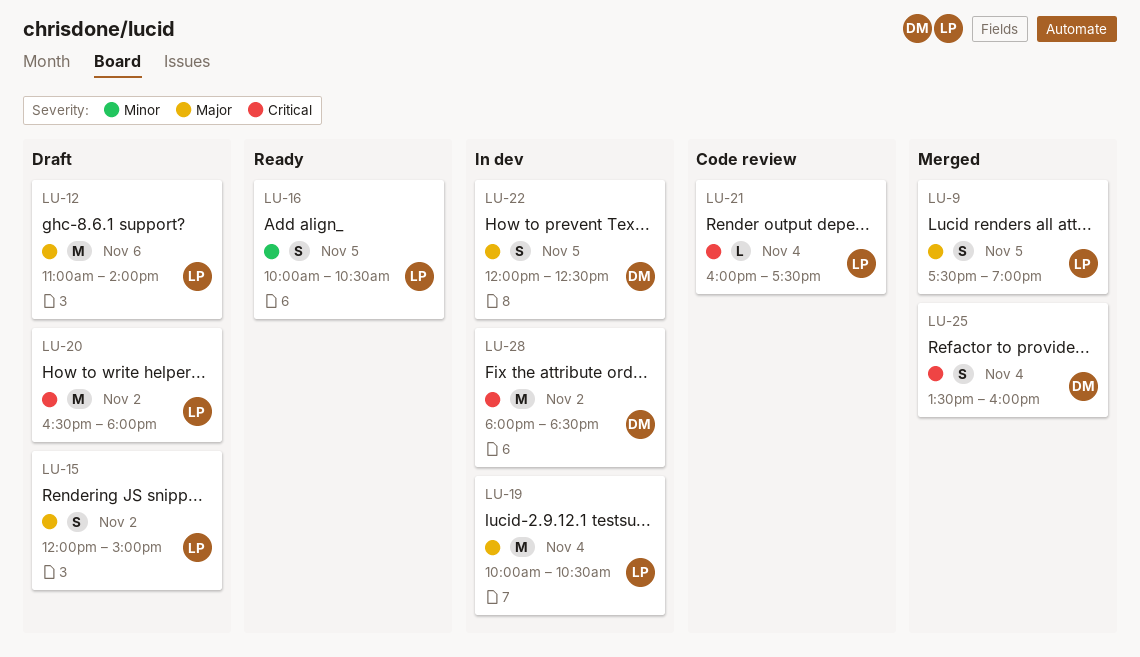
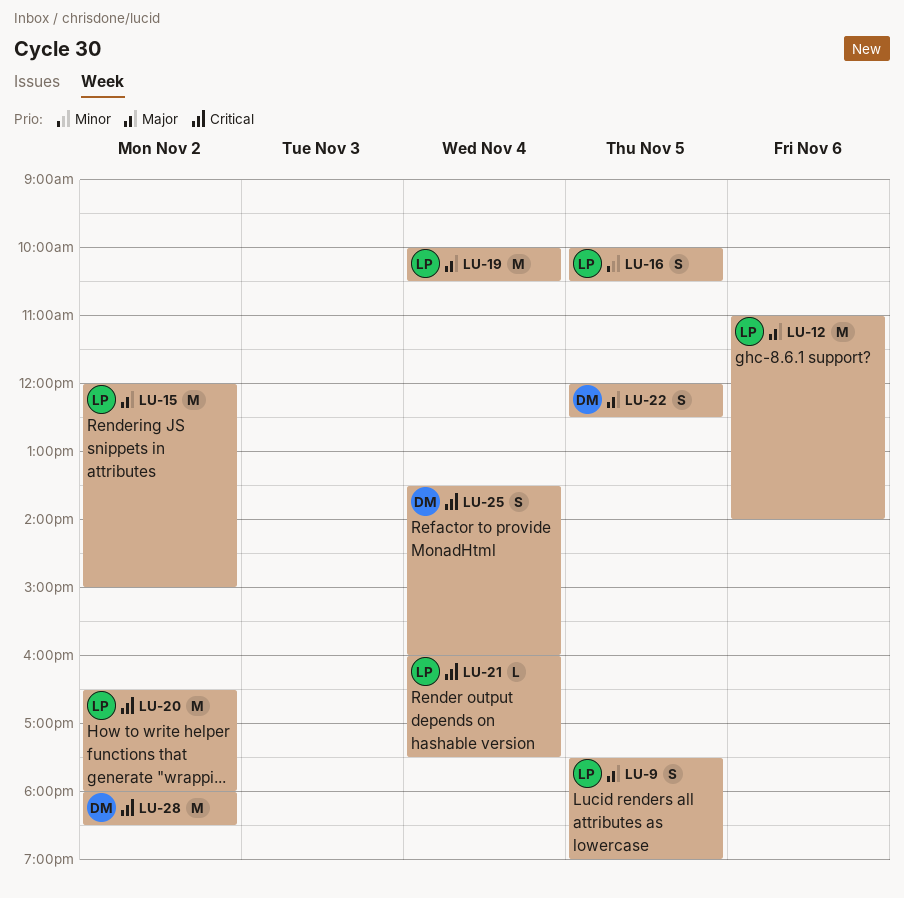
LU-15, estimate: S -> M

